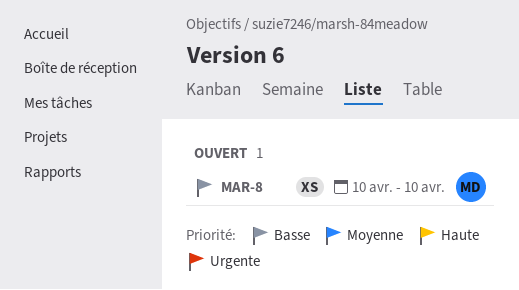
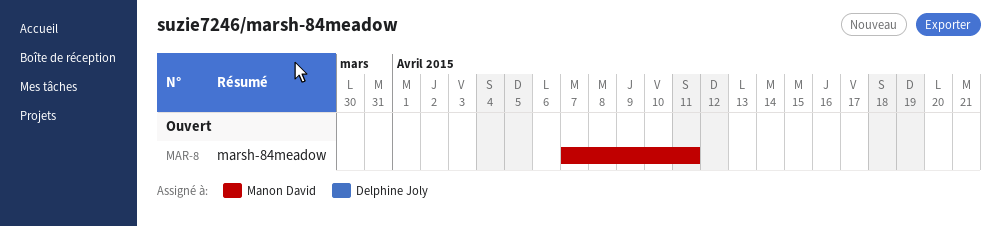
MAR-8, start: Apr 10 -> Apr 7
MAR-8, due: Apr 10 -> Apr 11

